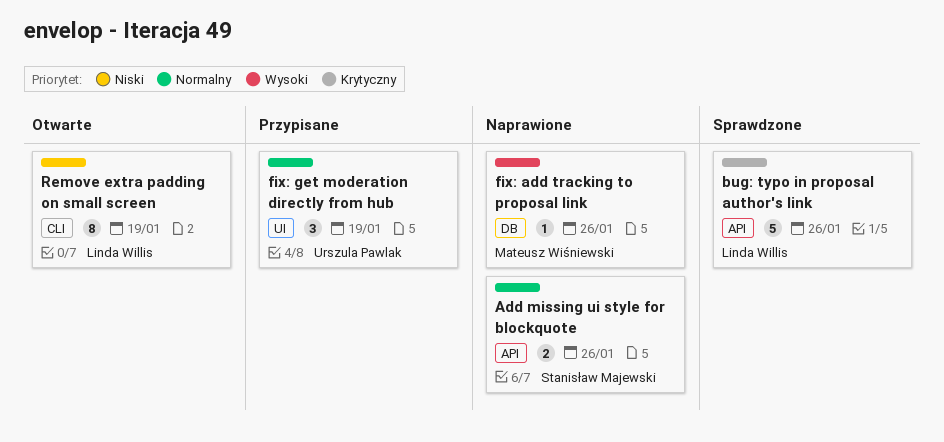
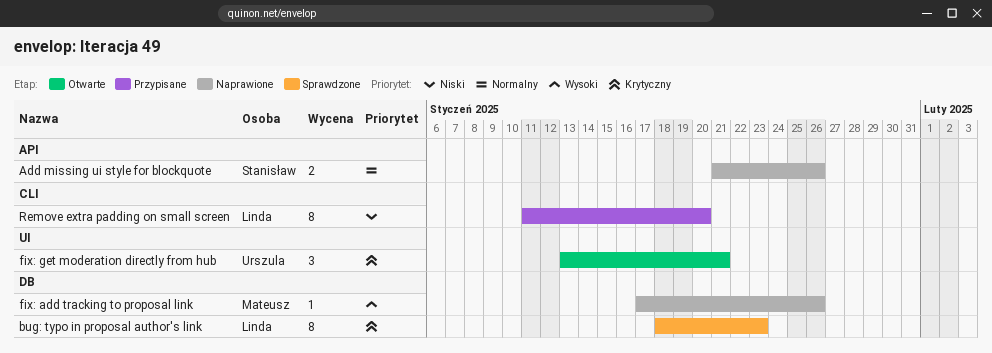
bug: typo in proposal author's link, label: API -> DB
bug: typo in proposal author's link, estimate: 5 -> 8
bug: typo in proposal author's link, due: Jan 26 -> Jan 23
fix: get moderation directly from hub, status: Przypisane -> Otwarte
fix: get moderation directly from hub, priority: Normalny -> Krytyczny
fix: get moderation directly from hub, due: Jan 19 -> Jan 21
Remove extra padding on small screen, status: Otwarte -> Przypisane
Remove extra padding on small screen, due: Jan 19 -> Jan 20

